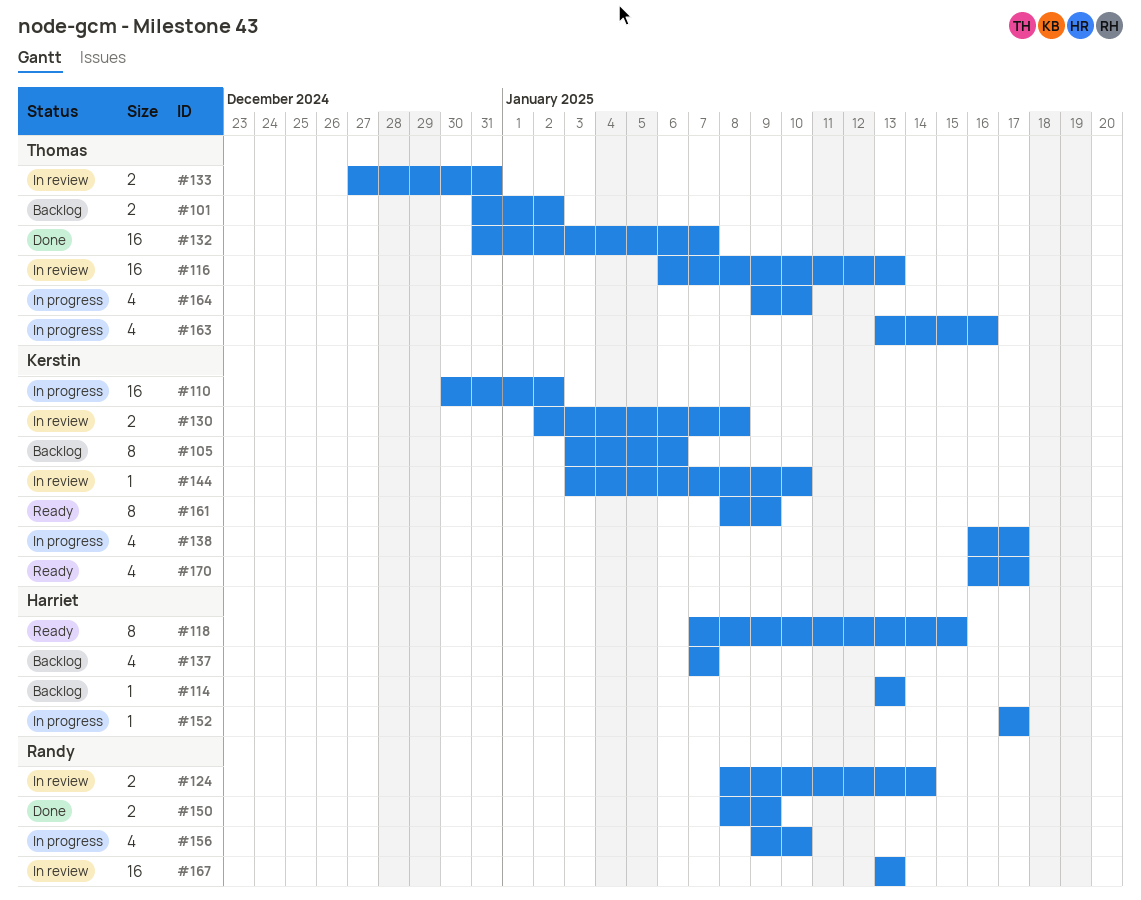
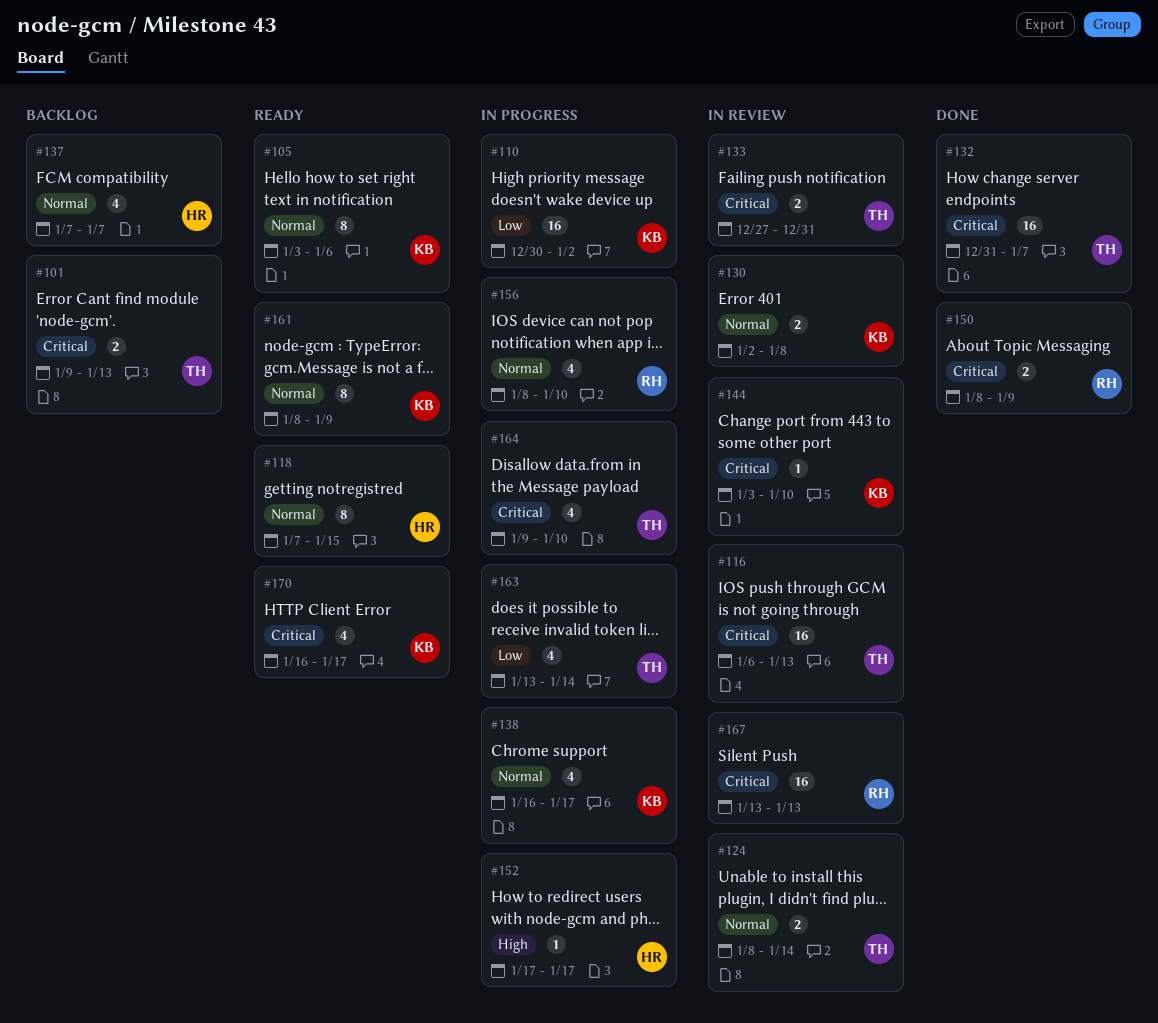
#101, start: Dec 31 -> Jan 9
#101, due: Jan 2 -> Jan 13
#105, status: Backlog -> Ready
#114: present -> none
#124, owner: Randy -> Thomas
#156, start: Jan 9 -> Jan 8
#163, due: Jan 16 -> Jan 14

